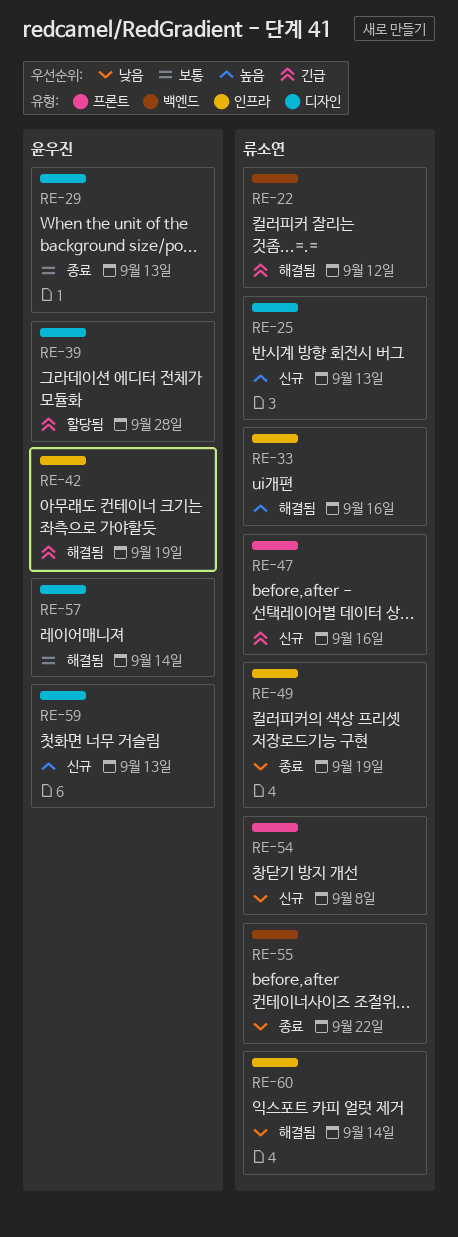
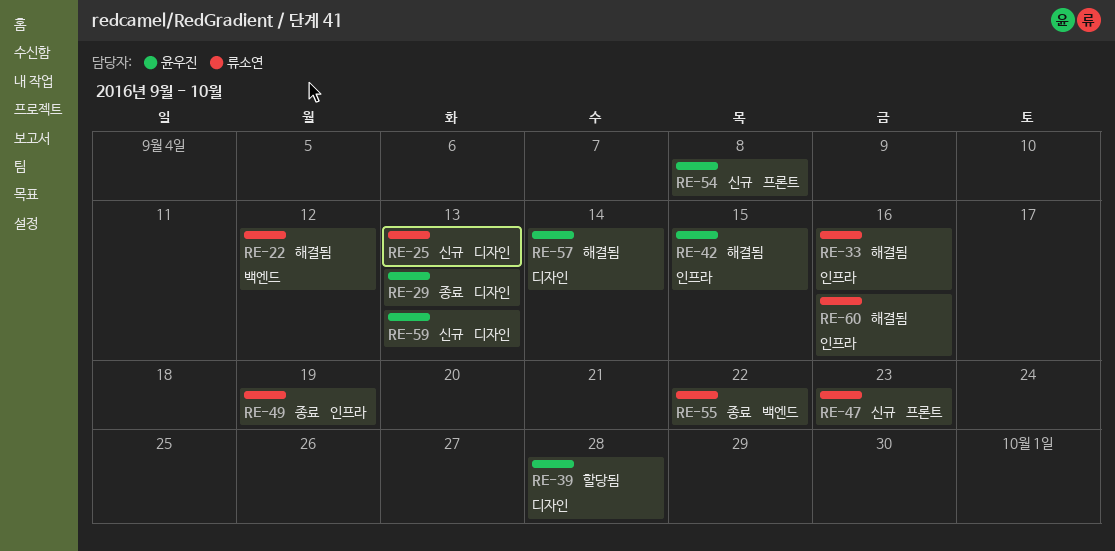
RE-42, due: Sep 19 -> Sep 15
RE-47, due: Sep 16 -> Sep 23
RE-54, owner: 류소연 -> 윤우진
RE-60, due: Sep 14 -> Sep 16

